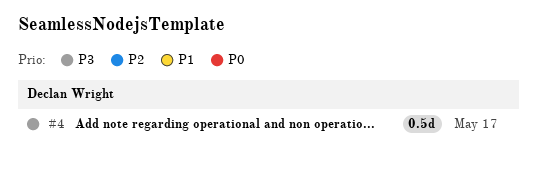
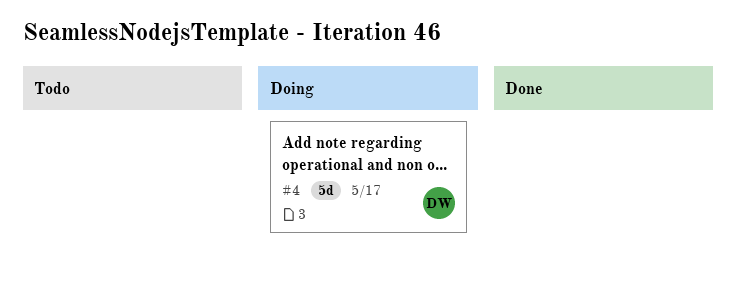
#4, estimate: 0.5d -> 5d

